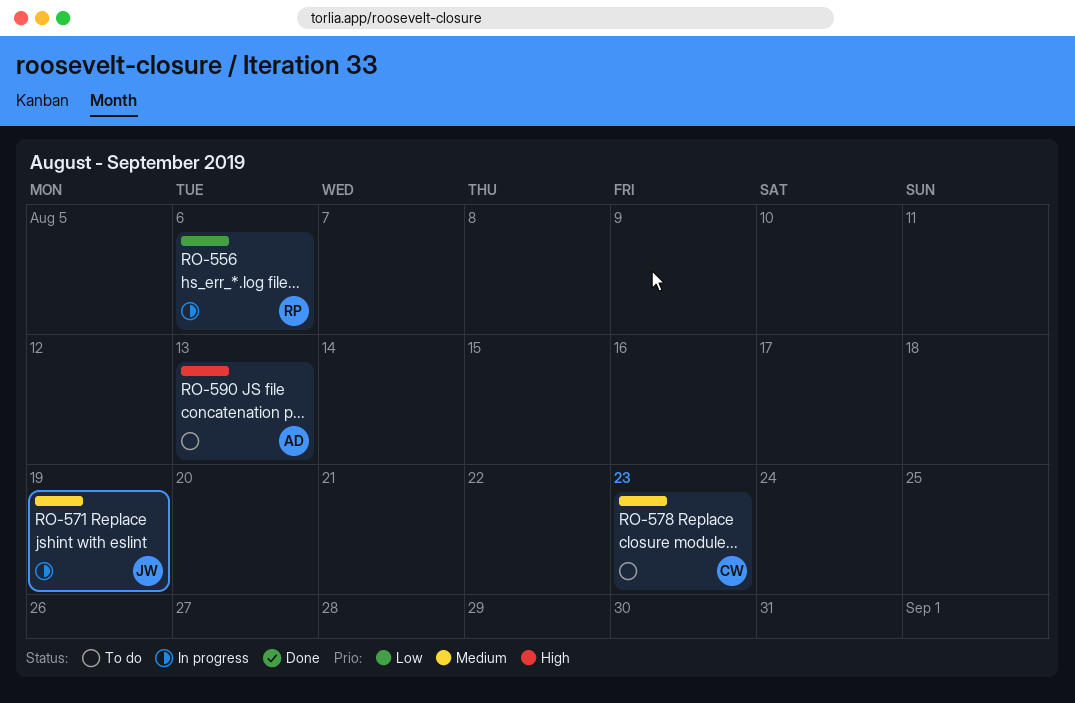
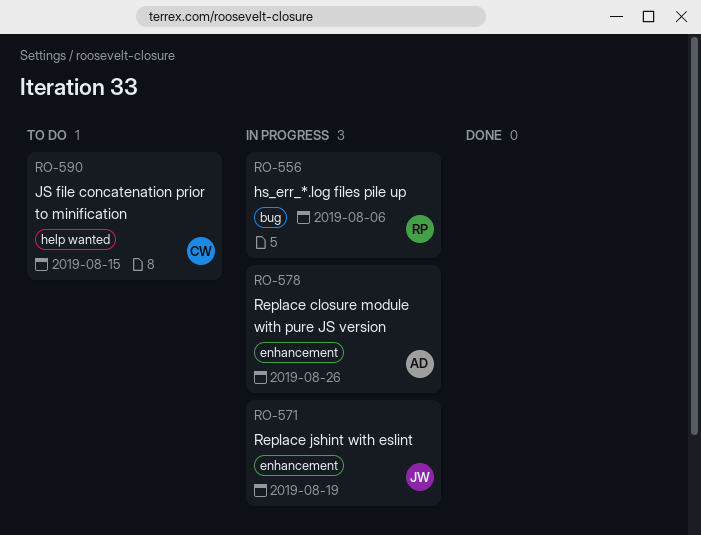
RO-578, status: To do -> In progress
RO-578, owner: CW -> AD
RO-578, due: Aug 23 -> Aug 26
RO-590, owner: AD -> CW
RO-590, due: Aug 13 -> Aug 15

